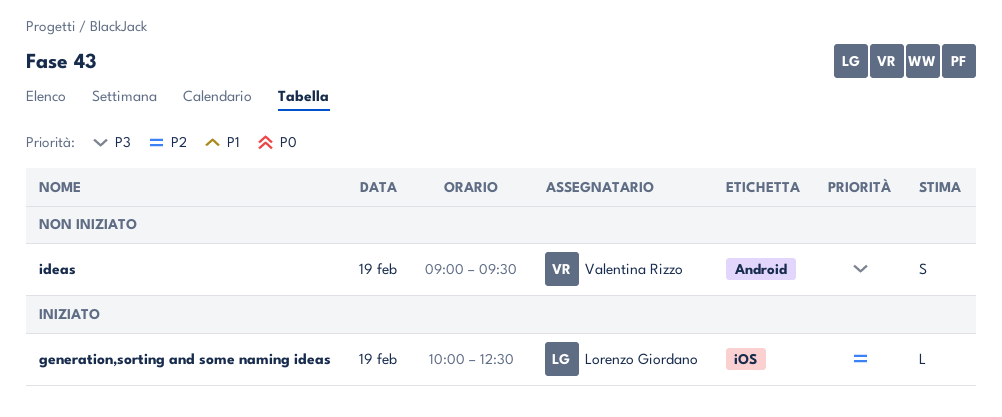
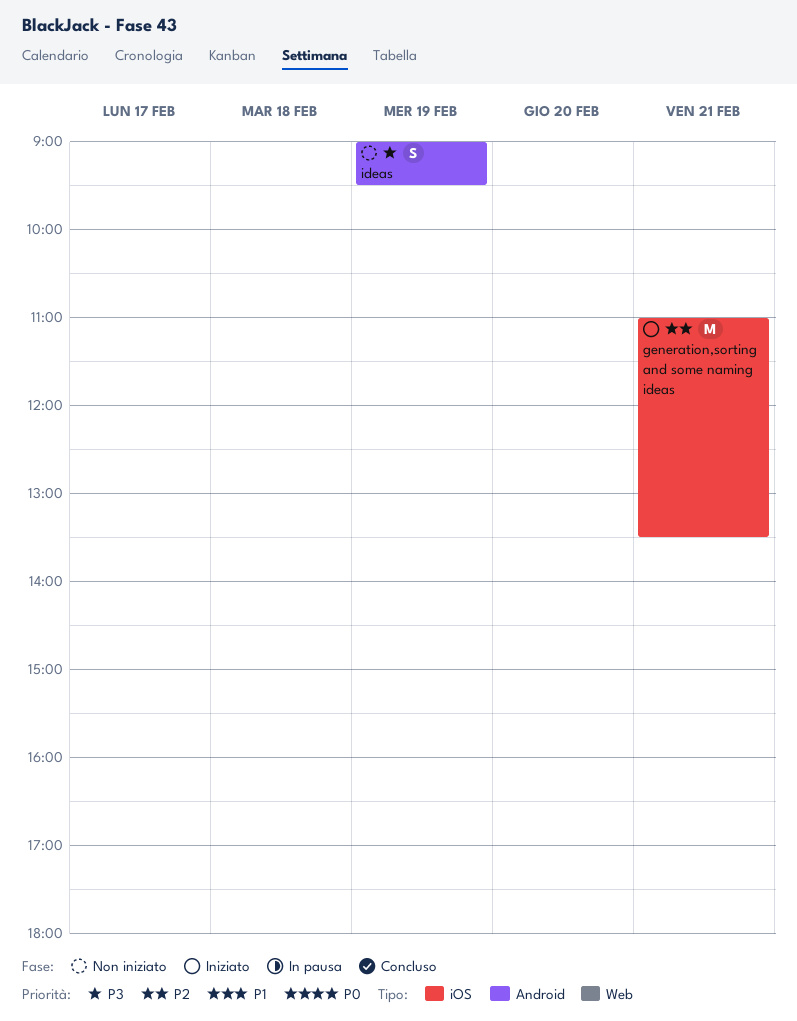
generation,sorting and some naming ideas, estimate: L -> M
generation,sorting and some naming ideas, day: Feb 19 -> Feb 21
generation,sorting and some naming ideas, begins: 10:00 -> 11:00
generation,sorting and some naming ideas, ends: 12:30 -> 13:30

